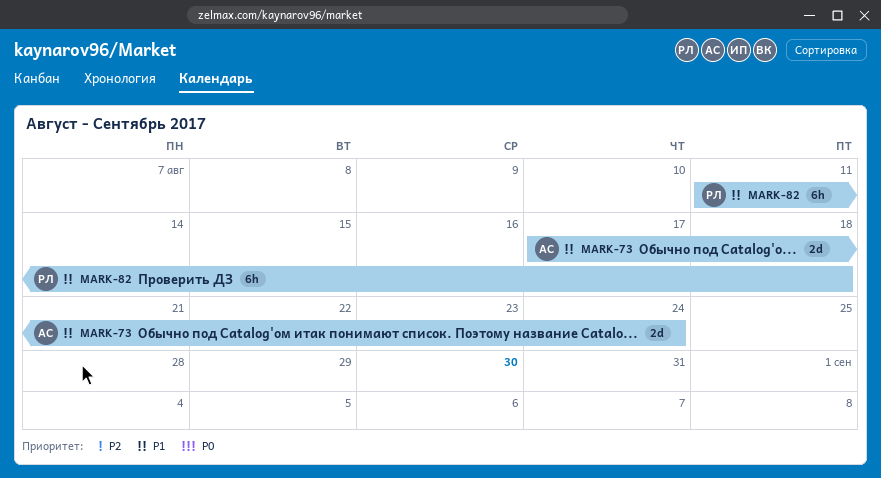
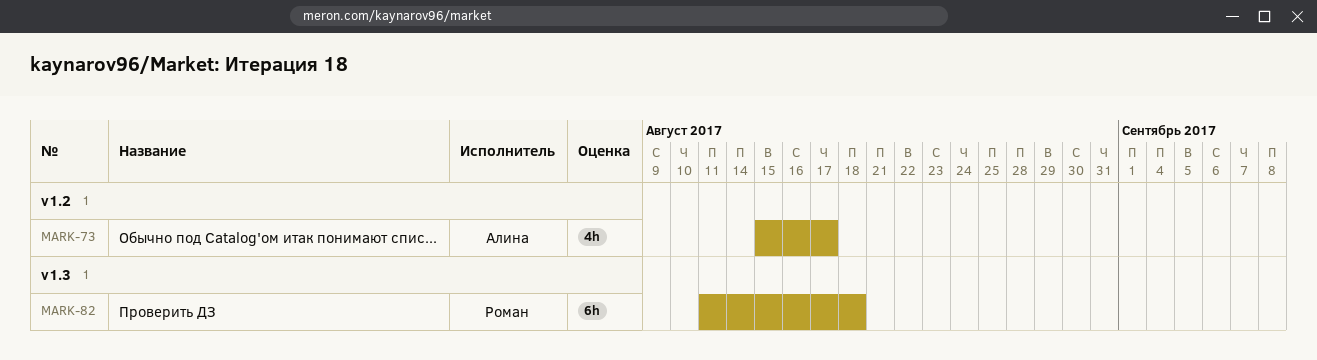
MARK-73, estimate: 2d -> 4h
MARK-73, start: Aug 17 -> Aug 15
MARK-73, due: Aug 24 -> Aug 17

